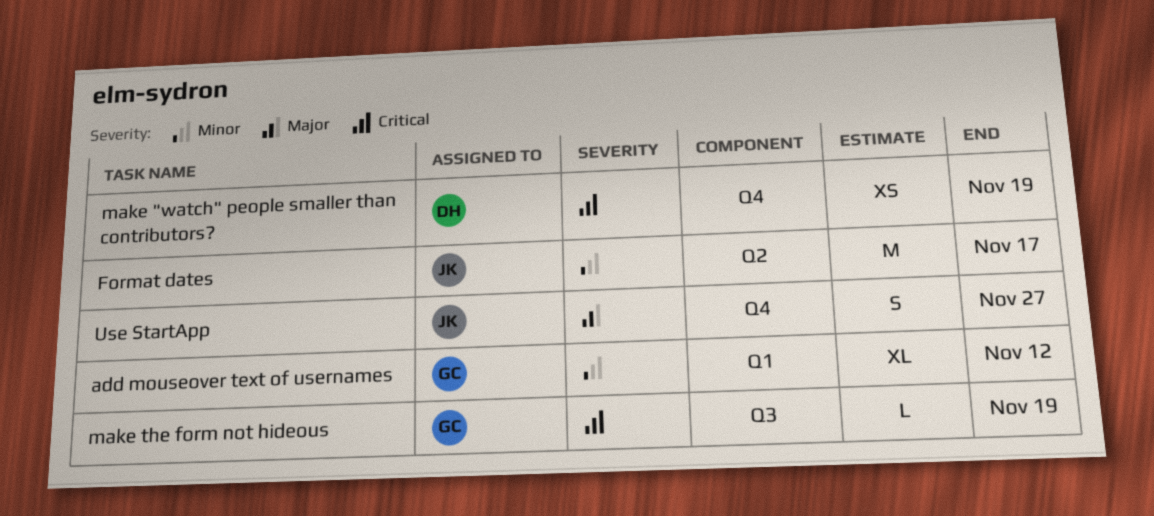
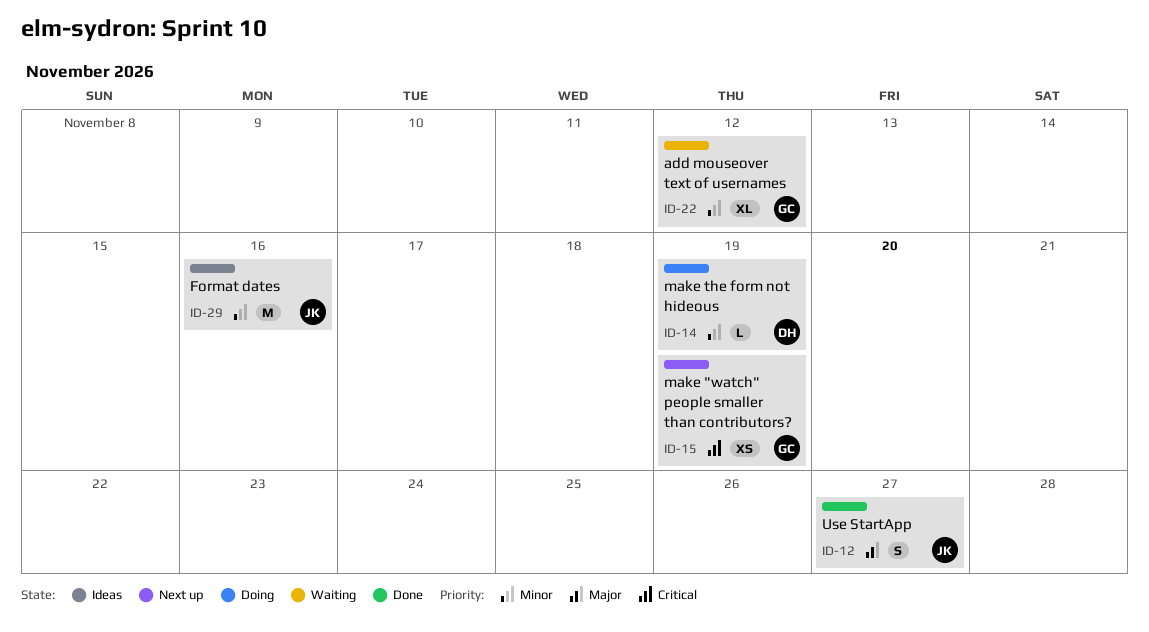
Format dates, due: Nov 17 -> Nov 16
make "watch" people smaller than contributors?, owner: DH -> GC
make the form not hideous, owner: GC -> DH
make the form not hideous, priority: Critical -> Minor

